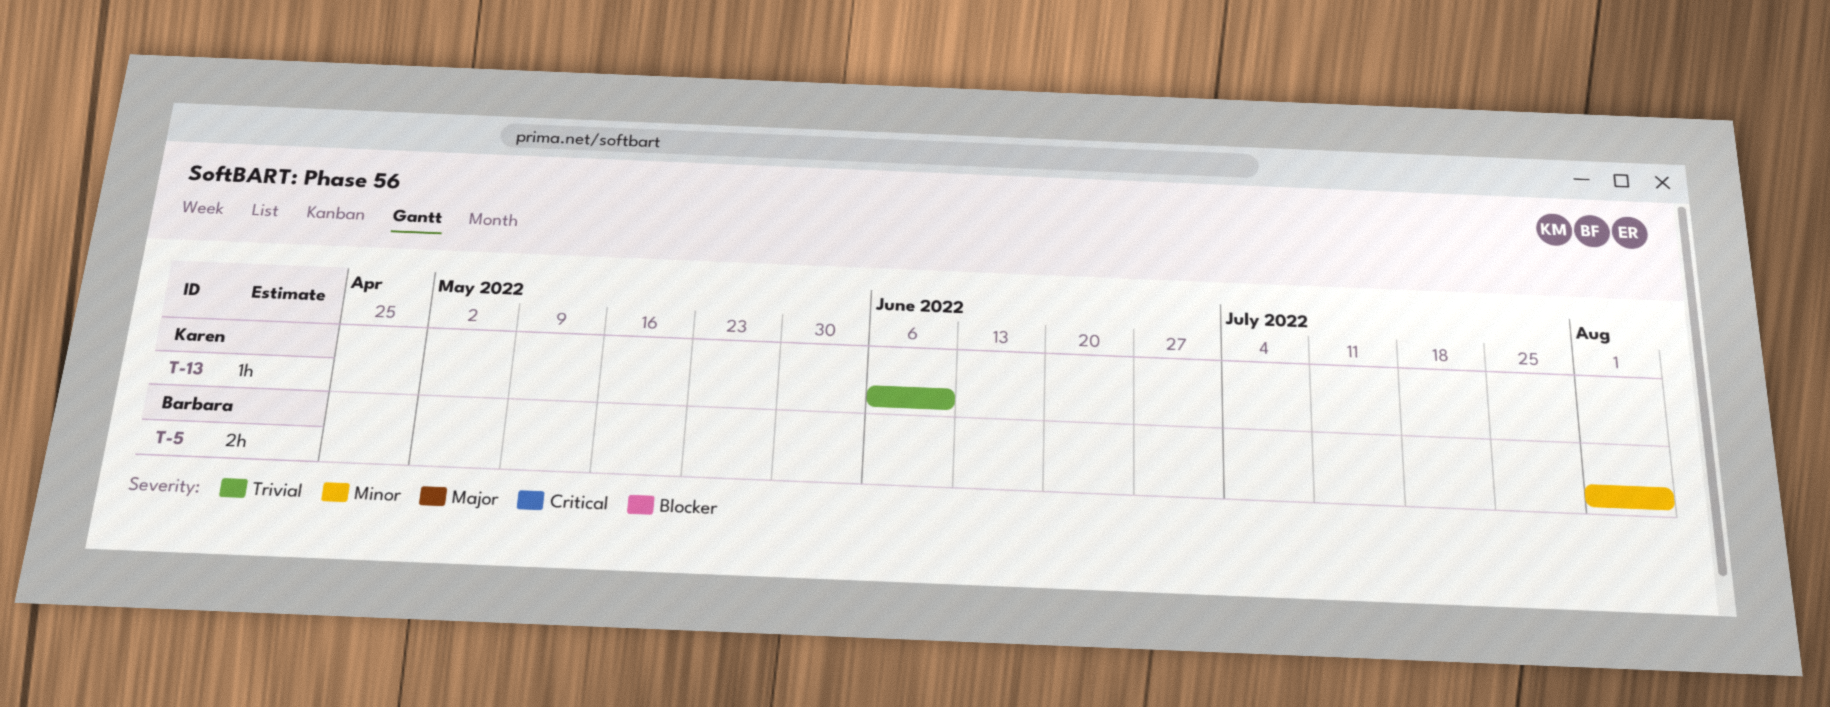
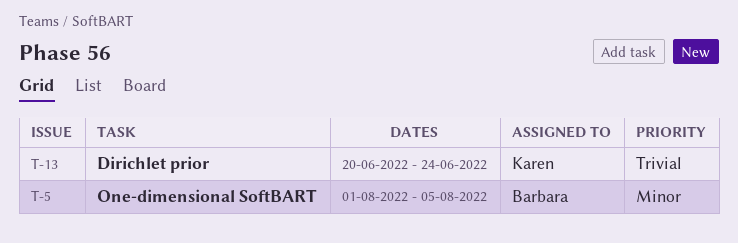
T-13, start: Jun 6 -> Jun 20
T-13, due: Jun 10 -> Jun 24

